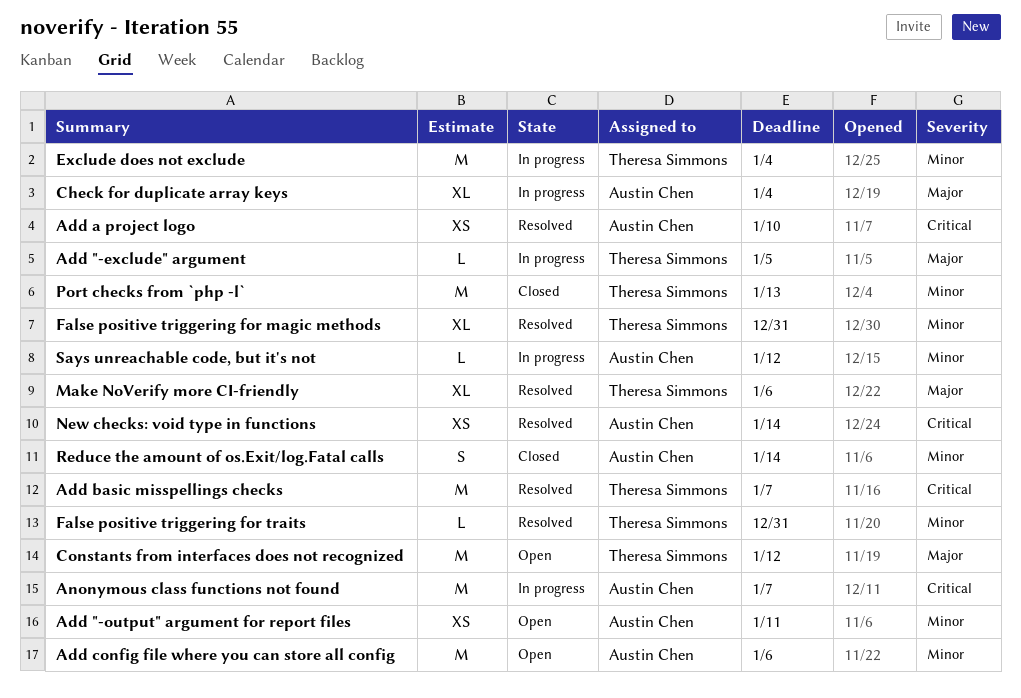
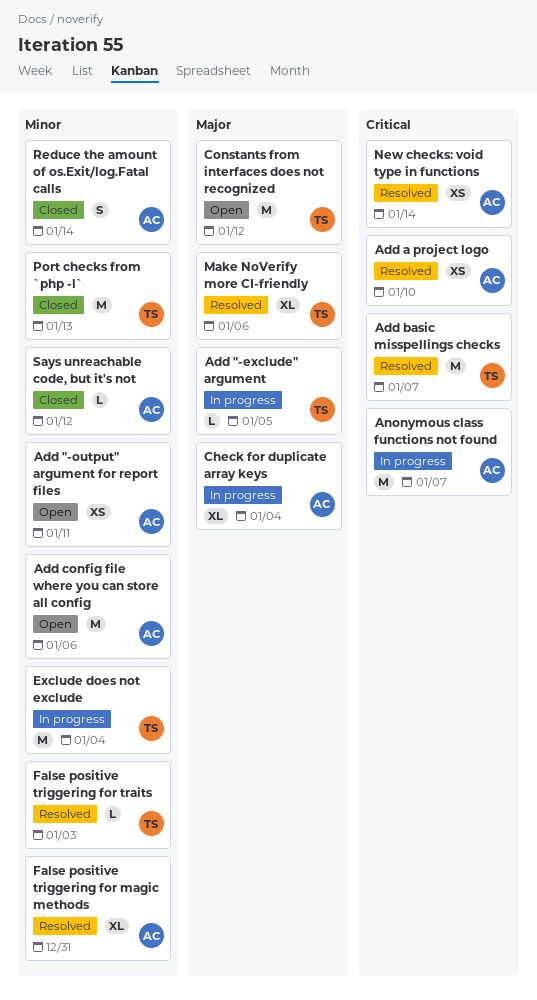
False positive triggering for magic methods, owner: Theresa Simmons -> Austin Chen
False positive triggering for traits, due: Dec 31 -> Jan 3
Says unreachable code, but it's not, status: In progress -> Closed

